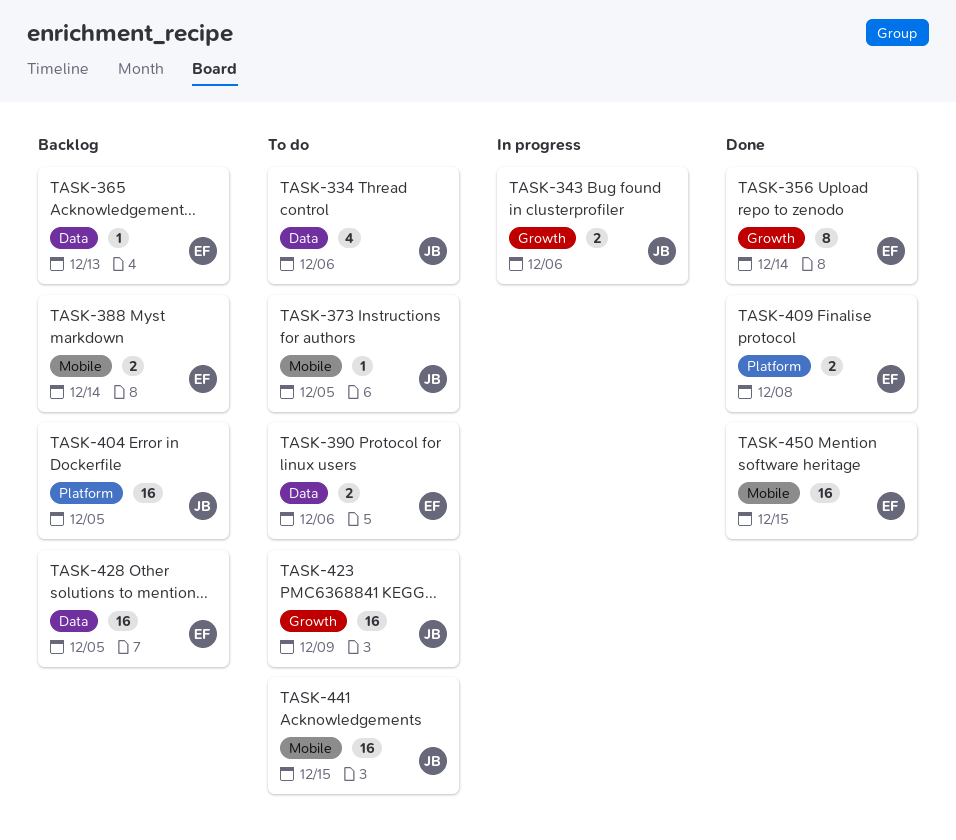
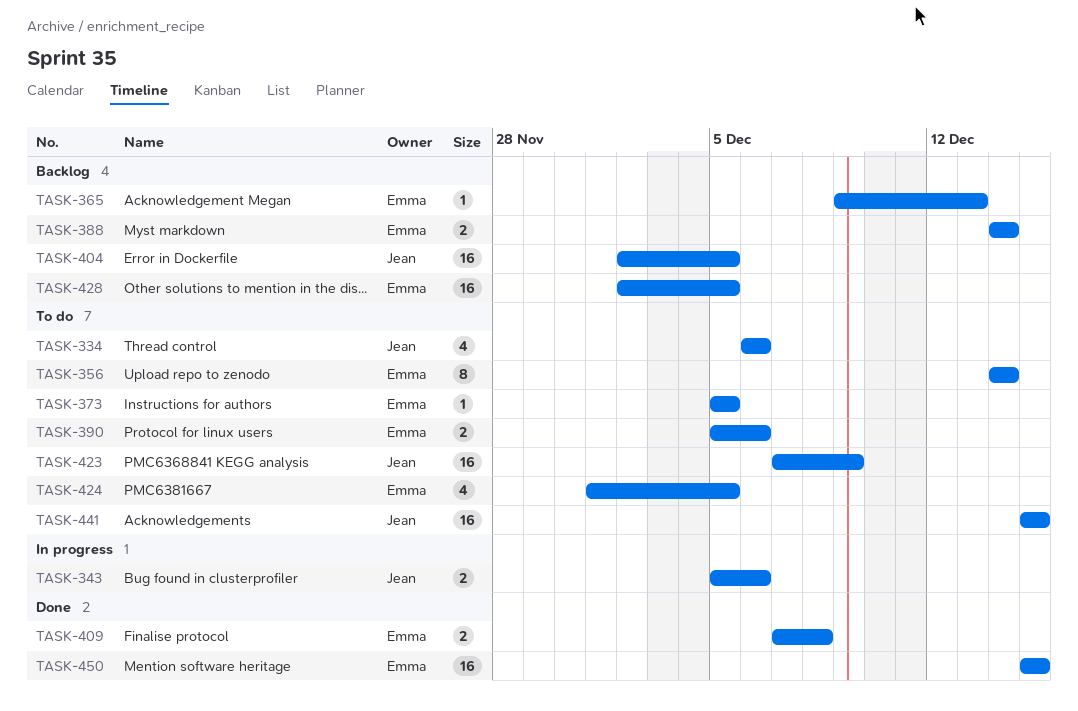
TASK-356, status: Done -> To do
TASK-373, owner: Jean -> Emma
TASK-424: none -> present

